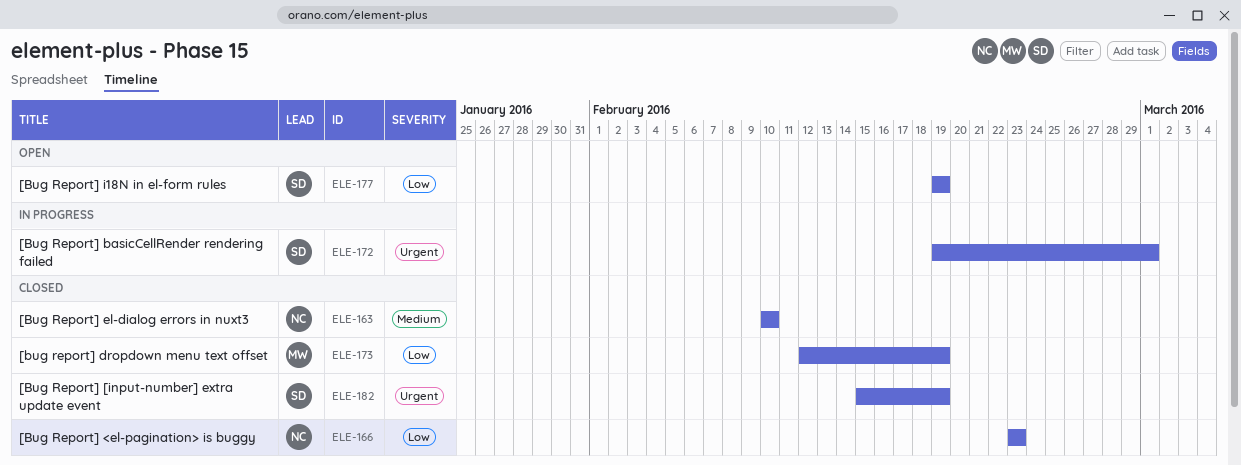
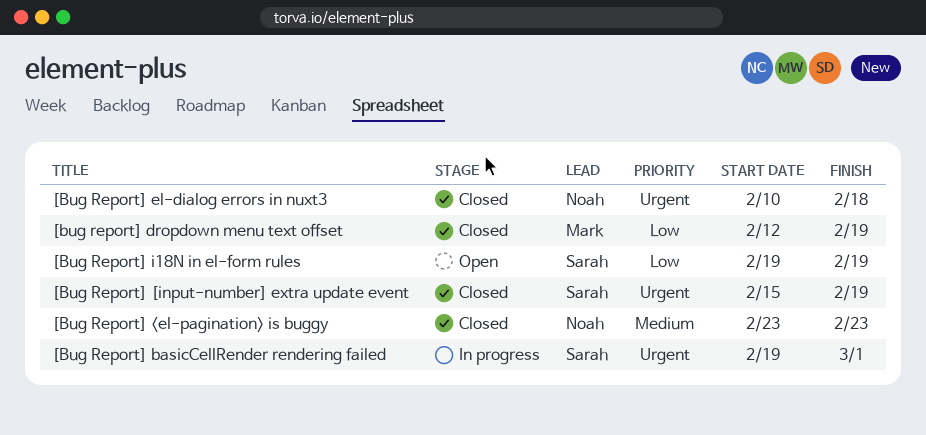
[Bug Report] <el-pagination> is buggy, priority: Low -> Medium
[Bug Report] el-dialog errors in nuxt3, priority: Medium -> Urgent
[Bug Report] el-dialog errors in nuxt3, due: Feb 10 -> Feb 18

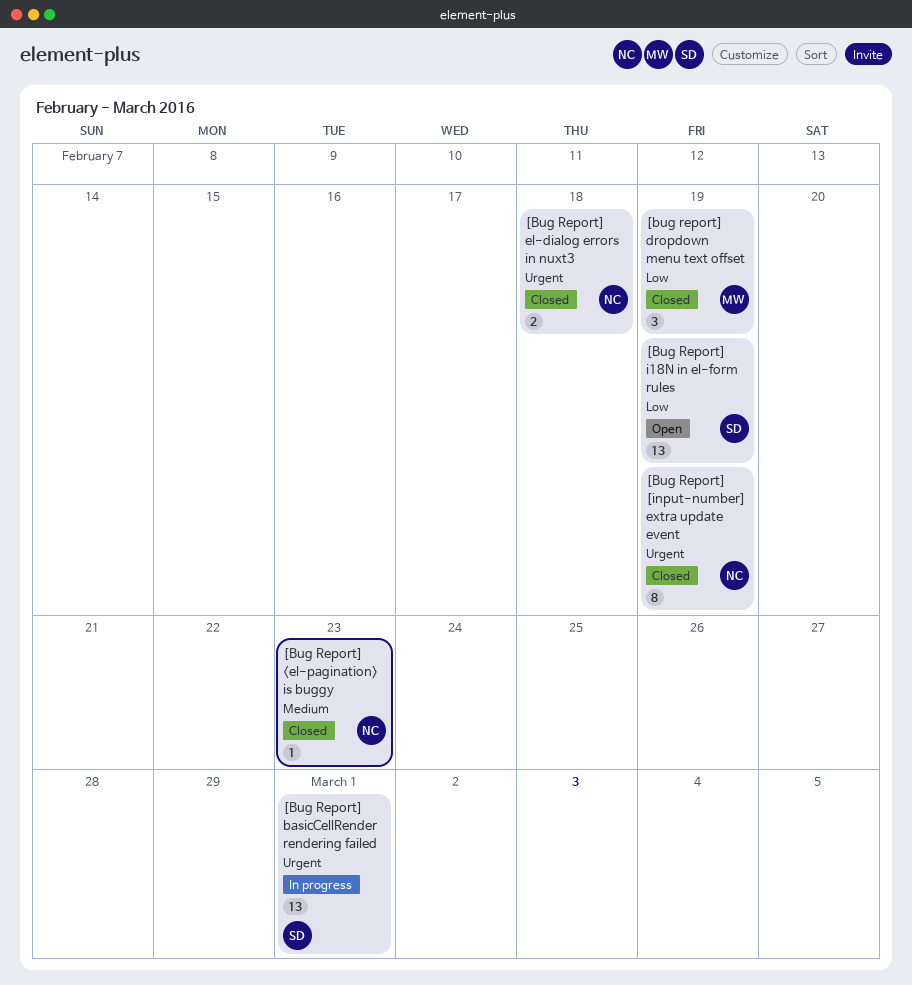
[Bug Report] [input-number] extra update event, owner: Sarah -> Noah

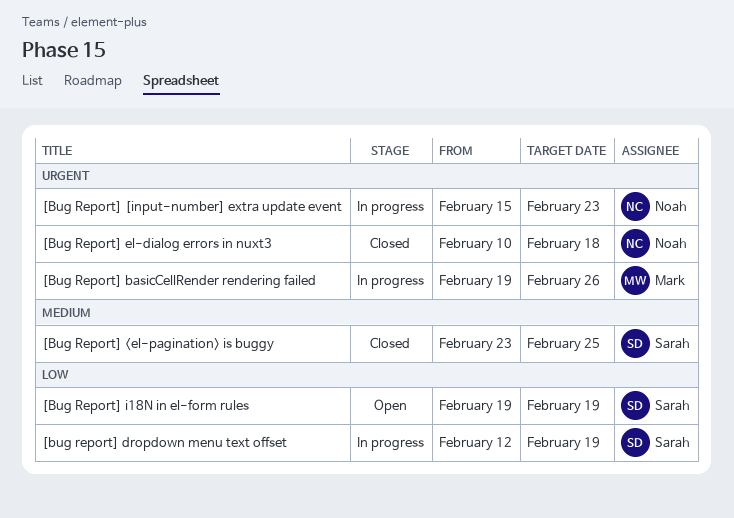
[Bug Report] <el-pagination> is buggy, owner: Noah -> Sarah
[Bug Report] <el-pagination> is buggy, due: Feb 23 -> Feb 25
[Bug Report] [input-number] extra update event, status: Closed -> In progress
[Bug Report] [input-number] extra update event, due: Feb 19 -> Feb 23
[Bug Report] basicCellRender rendering failed, owner: Sarah -> Mark
[Bug Report] basicCellRender rendering failed, due: Mar 1 -> Feb 26
[bug report] dropdown menu text offset, status: Closed -> In progress
[bug report] dropdown menu text offset, owner: Mark -> Sarah

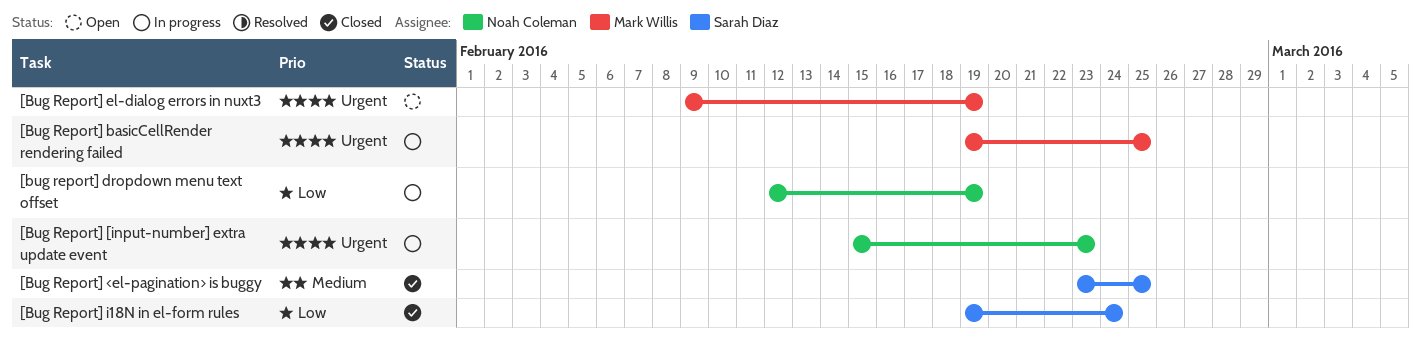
[Bug Report] basicCellRender rendering failed, due: Feb 26 -> Feb 25
[bug report] dropdown menu text offset, owner: Sarah Diaz -> Noah Coleman
[Bug Report] el-dialog errors in nuxt3, status: Closed -> Open
[Bug Report] el-dialog errors in nuxt3, owner: Noah Coleman -> Mark Willis
[Bug Report] el-dialog errors in nuxt3, start: Feb 10 -> Feb 9
[Bug Report] el-dialog errors in nuxt3, due: Feb 18 -> Feb 19
[Bug Report] i18N in el-form rules, status: Open -> Closed
[Bug Report] i18N in el-form rules, due: Feb 19 -> Feb 24

